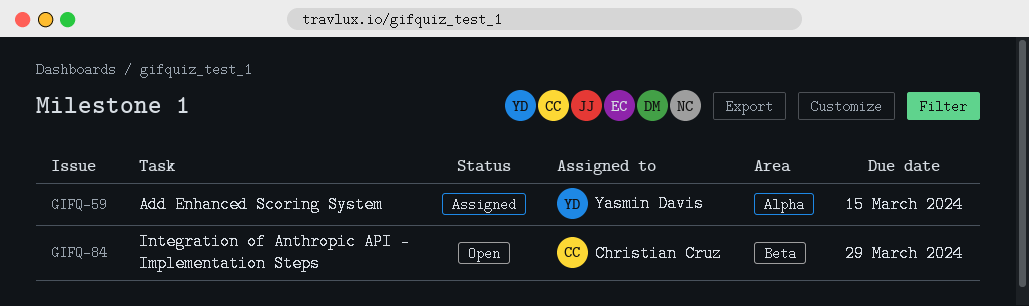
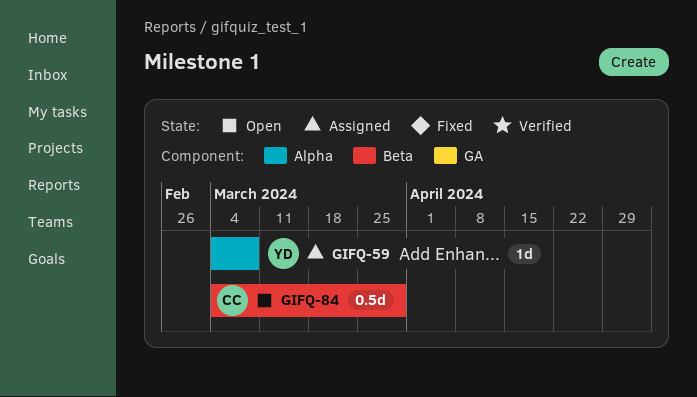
GIFQ-59, due: Mar 15 -> Mar 8

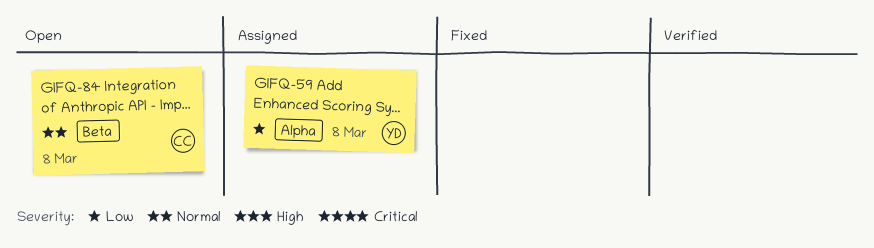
GIFQ-84, due: Mar 29 -> Mar 8

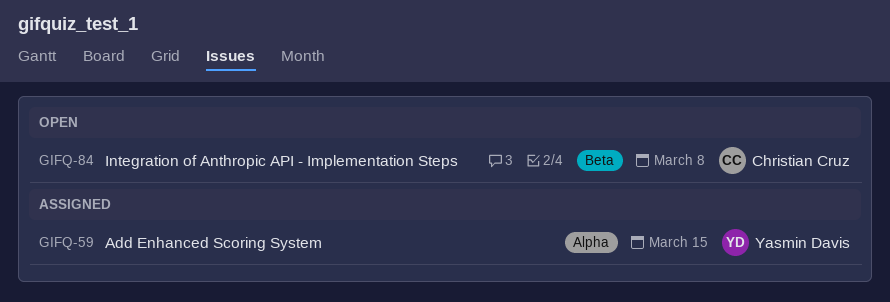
GIFQ-59, due: Mar 8 -> Mar 15

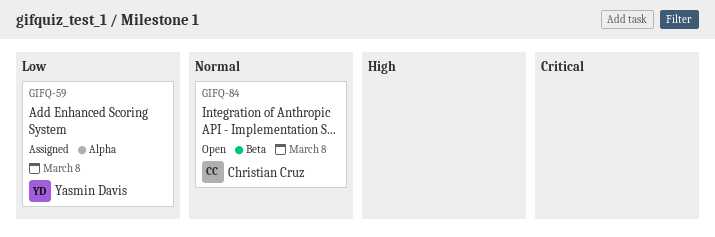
GIFQ-59, due: Mar 15 -> Mar 8

